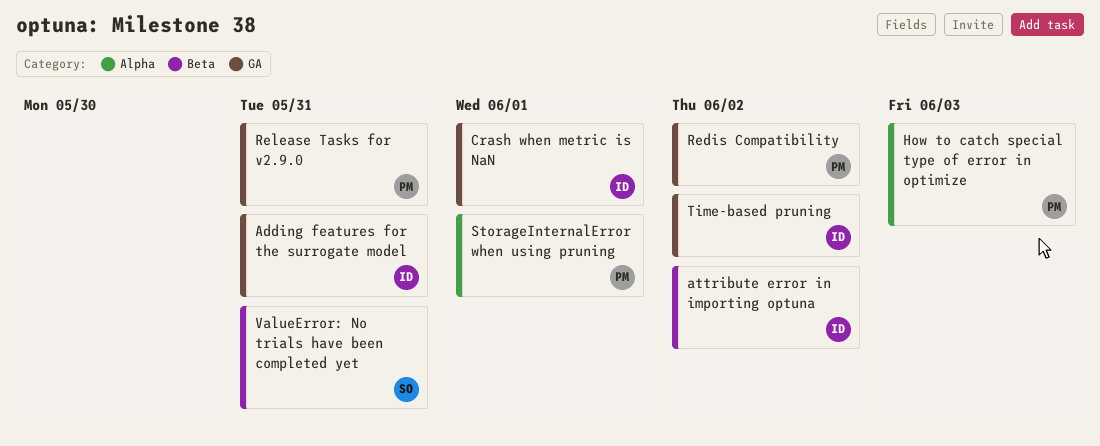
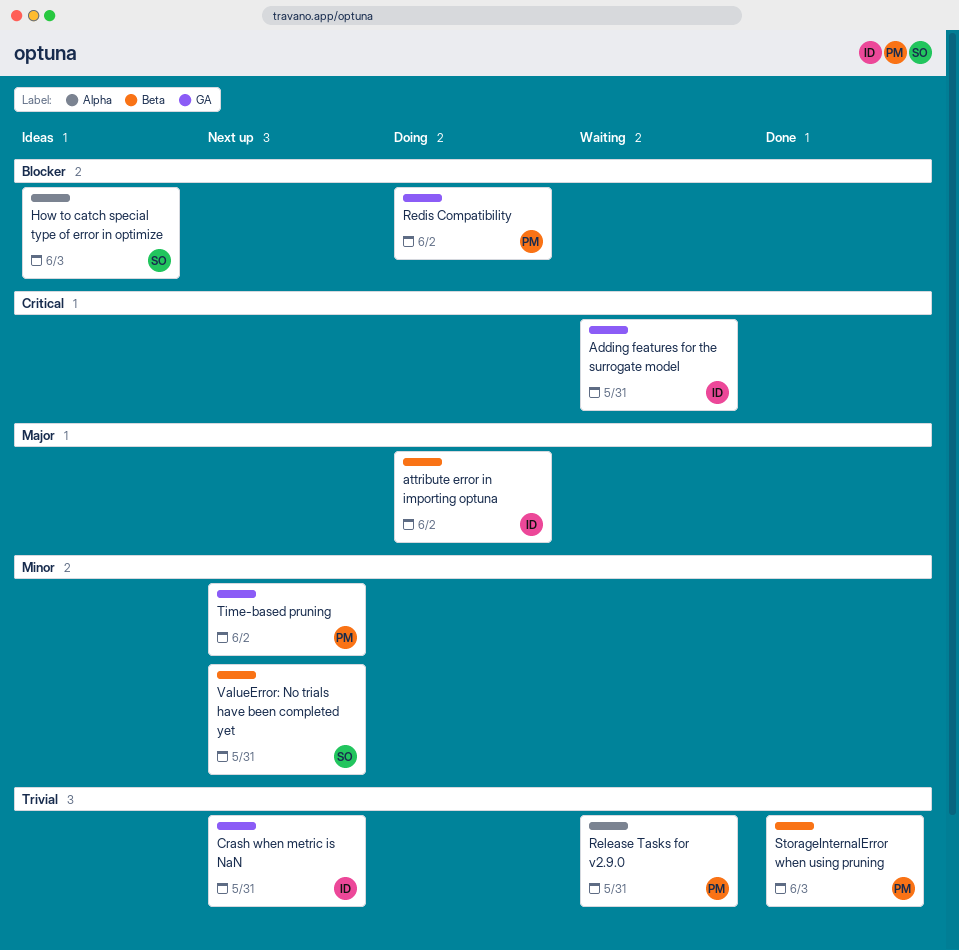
Crash when metric is NaN, due: Jun 1 -> May 31
How to catch special type of error in optimize, owner: PM -> SO
Release Tasks for v2.9.0, label: GA -> Alpha
StorageInternalError when using pruning, label: Alpha -> Beta
StorageInternalError when using pruning, due: Jun 1 -> Jun 3
Time-based pruning, owner: ID -> PM

